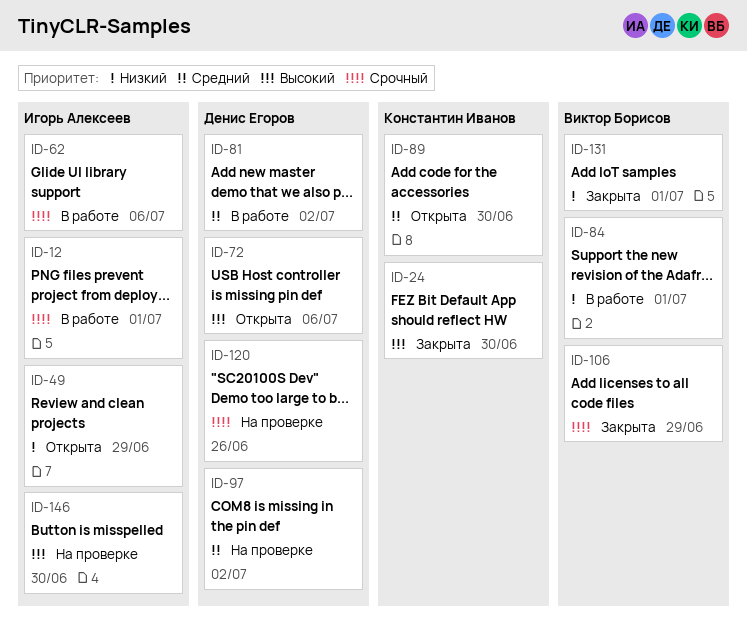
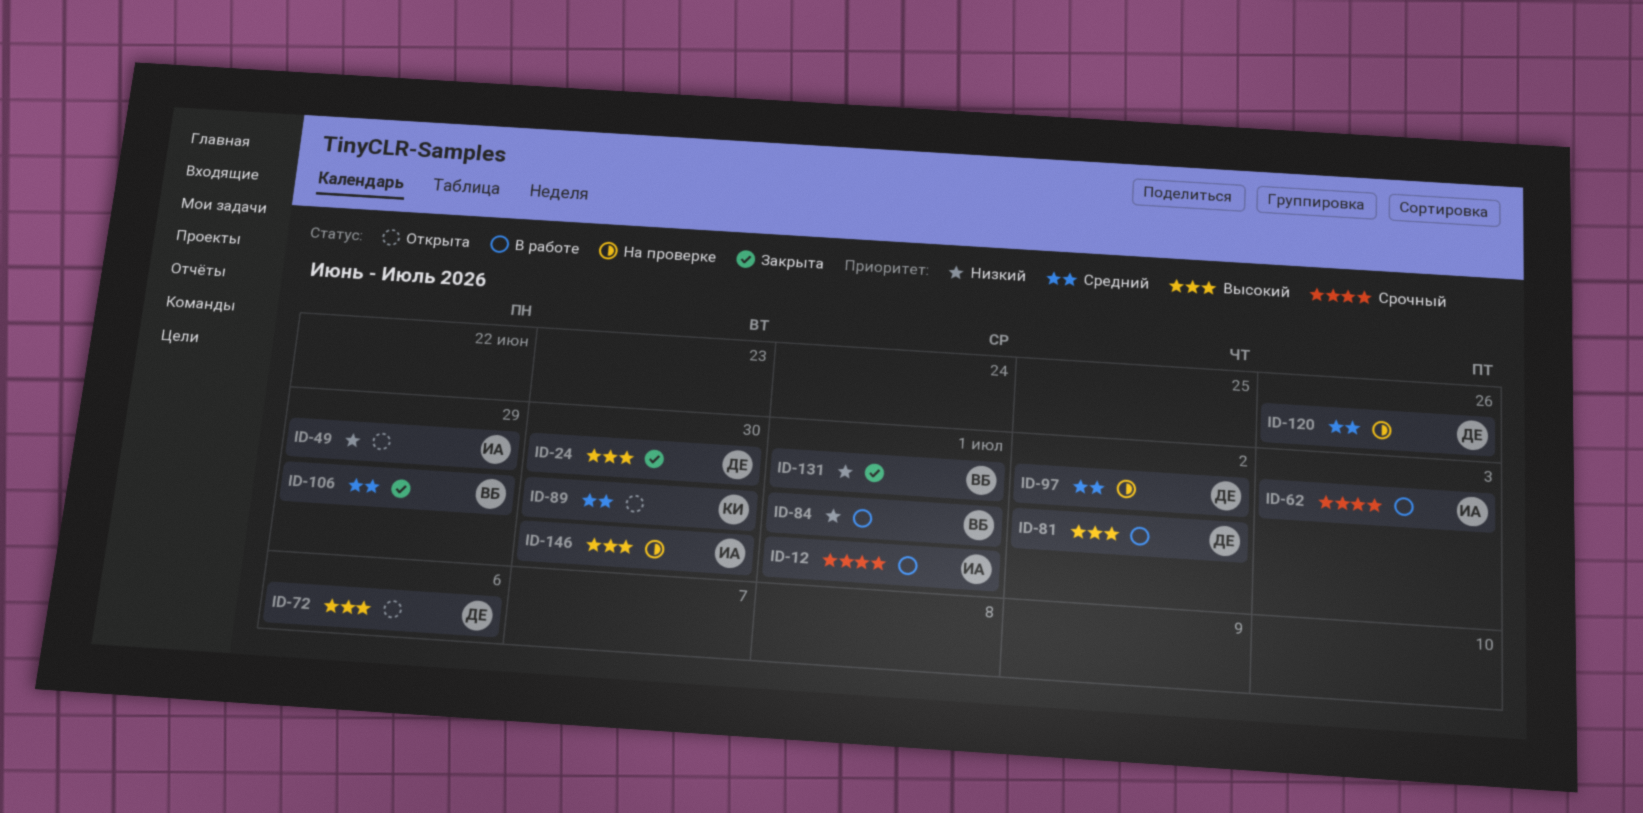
ID-24, owner: Константин Иванов -> Денис Егоров
ID-62, due: Jul 6 -> Jul 3
ID-81, priority: Средний -> Высокий
ID-106, priority: Срочный -> Средний
ID-120, priority: Срочный -> Средний

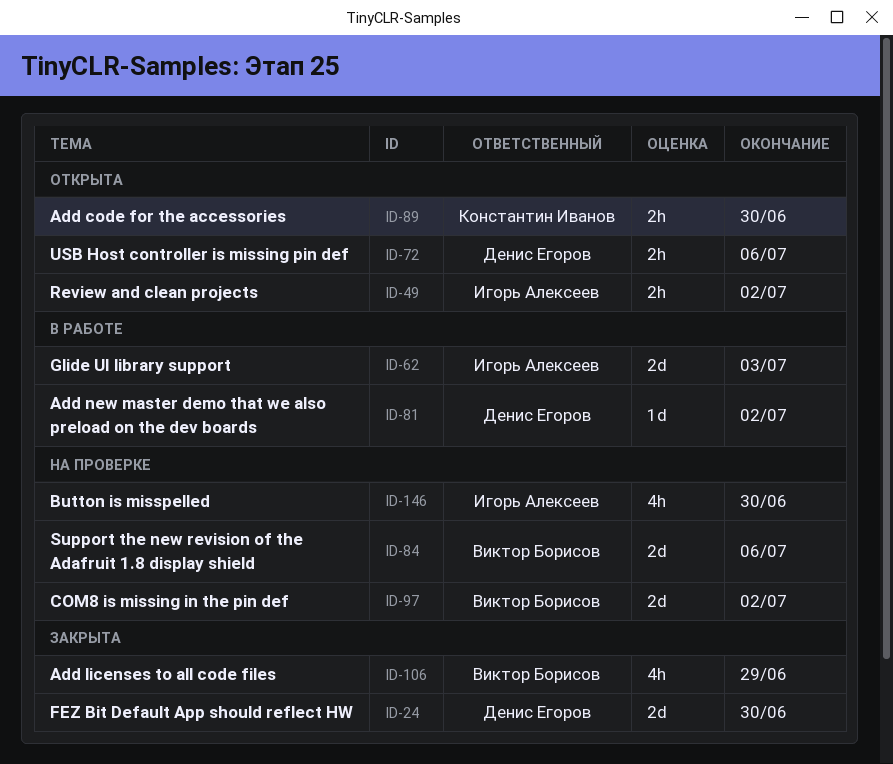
ID-12: present -> none
ID-49, due: Jun 29 -> Jul 2
ID-84, status: В работе -> На проверке
ID-84, due: Jul 1 -> Jul 6
ID-97, owner: Денис Егоров -> Виктор Борисов
ID-120: present -> none
ID-131: present -> none

